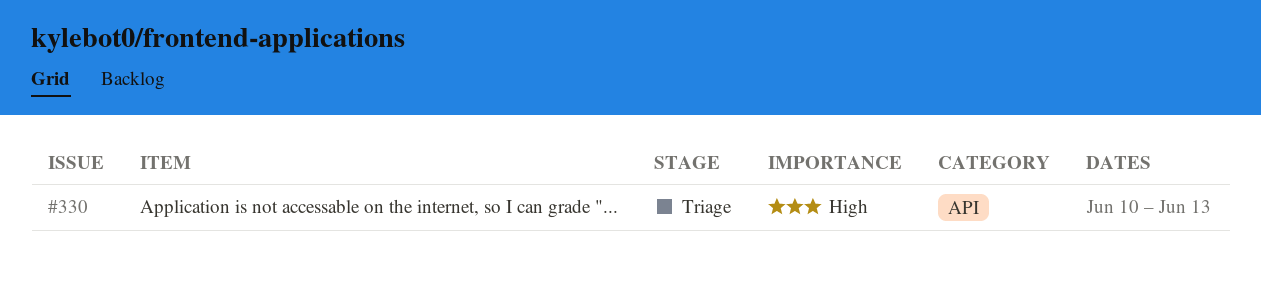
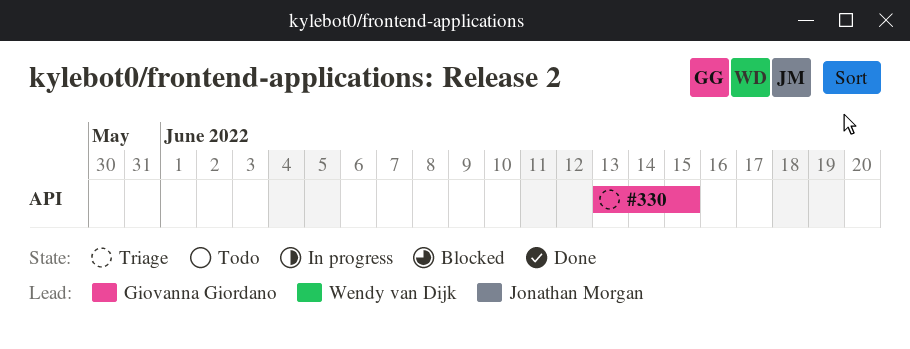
#330, start: Jun 10 -> Jun 13
#330, due: Jun 13 -> Jun 15

